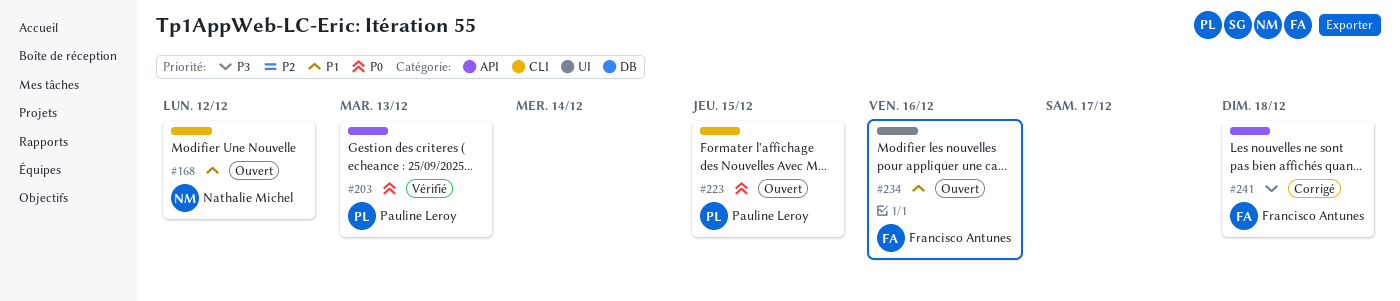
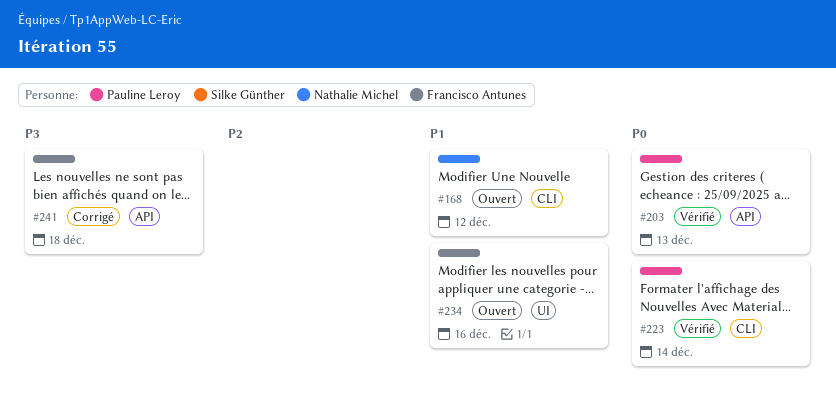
#223, status: Ouvert -> Vérifié
#223, due: Dec 15 -> Dec 14

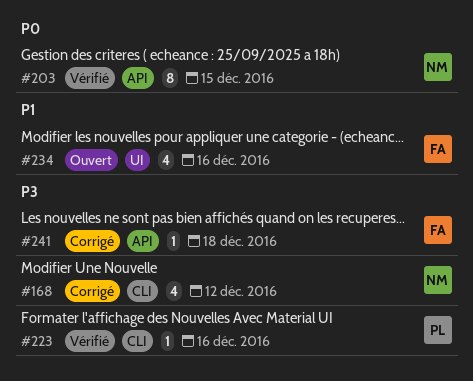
#168, status: Ouvert -> Corrigé
#168, priority: P1 -> P3
#203, owner: Pauline Leroy -> Nathalie Michel
#203, due: Dec 13 -> Dec 15
#223, priority: P0 -> P3
#223, due: Dec 14 -> Dec 16

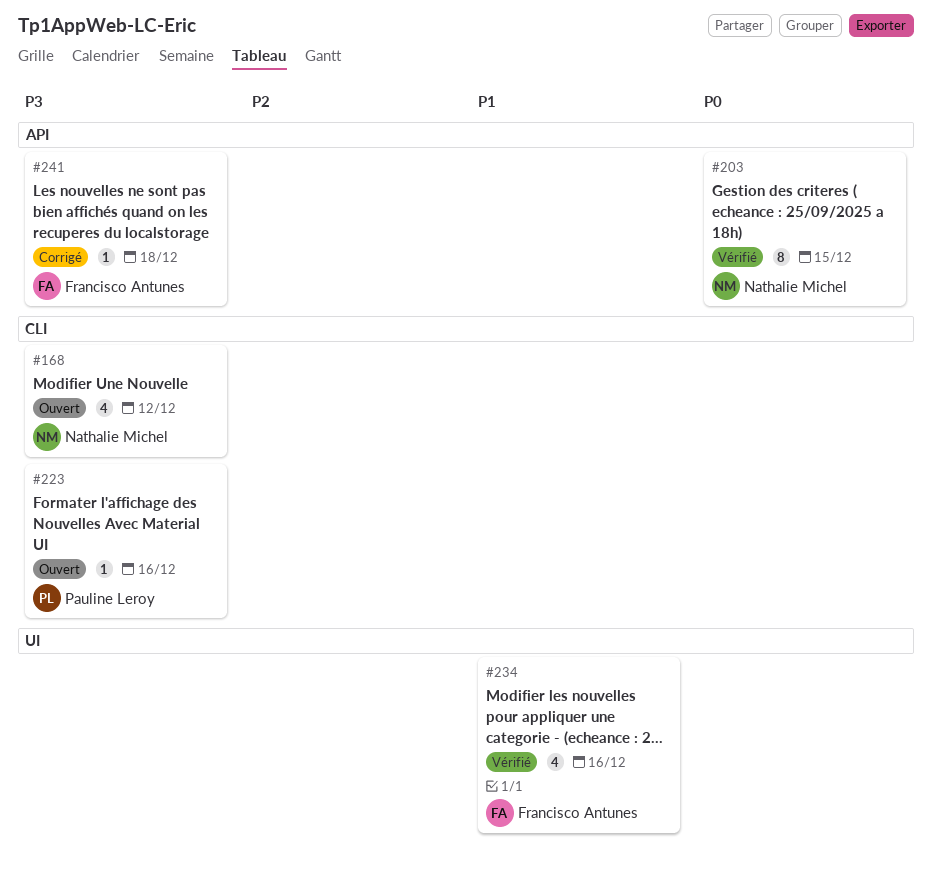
#168, status: Corrigé -> Ouvert
#223, status: Vérifié -> Ouvert
#234, status: Ouvert -> Vérifié

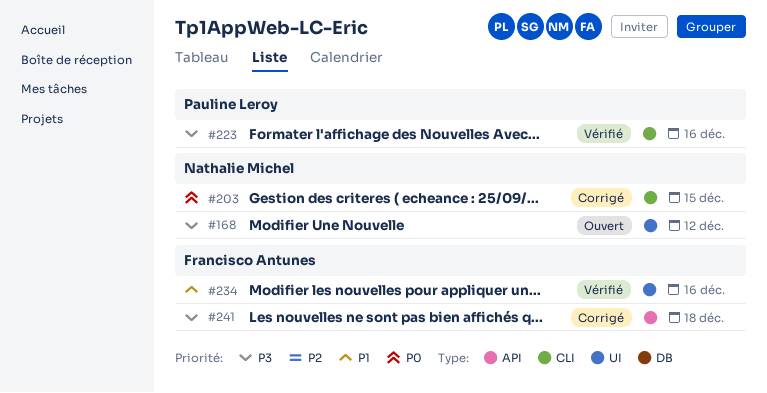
#168, label: CLI -> UI
#203, status: Vérifié -> Corrigé
#203, label: API -> CLI
#223, status: Ouvert -> Vérifié

